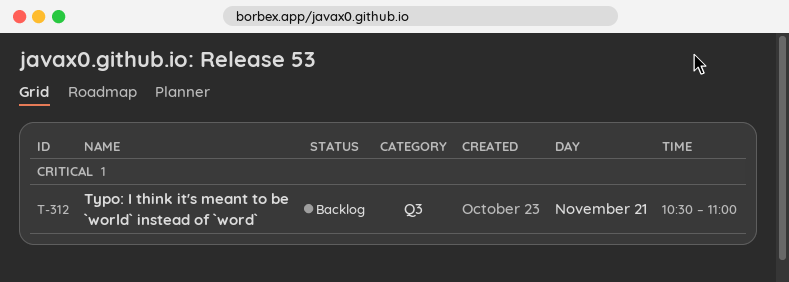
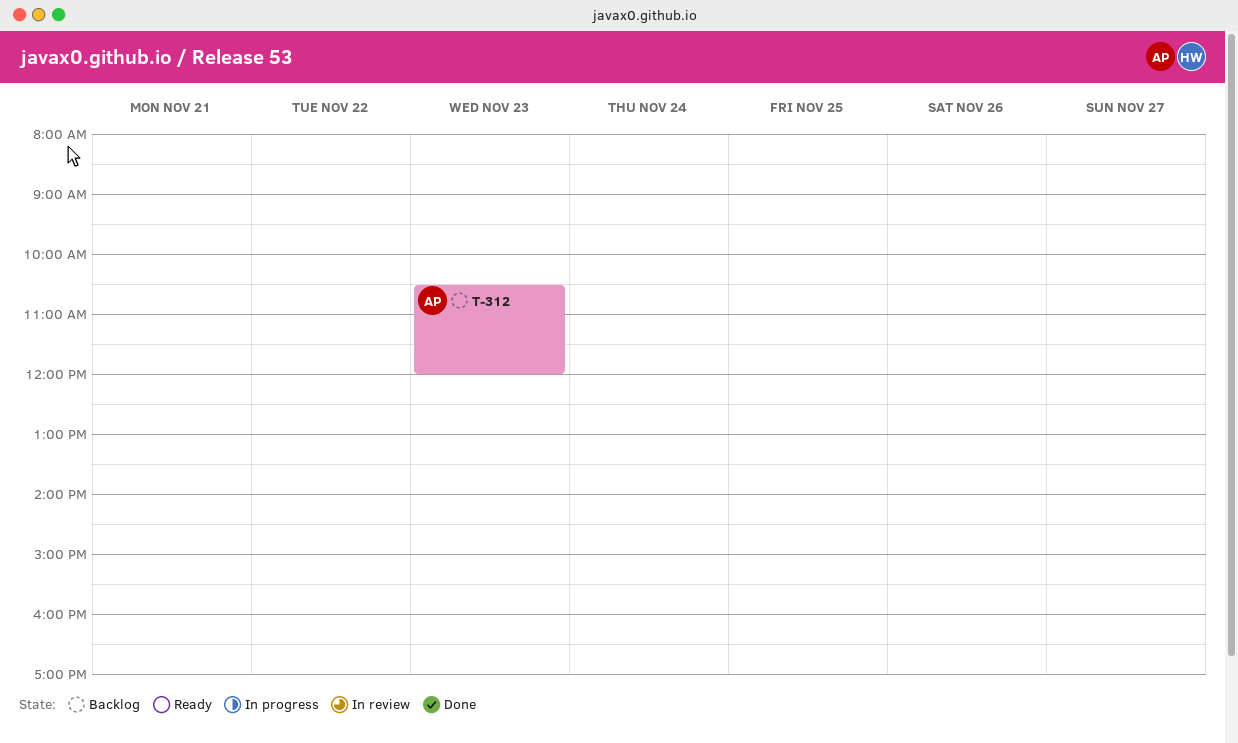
T-312, day: Nov 21 -> Nov 23
T-312, ends: 11:00 -> 12:00

